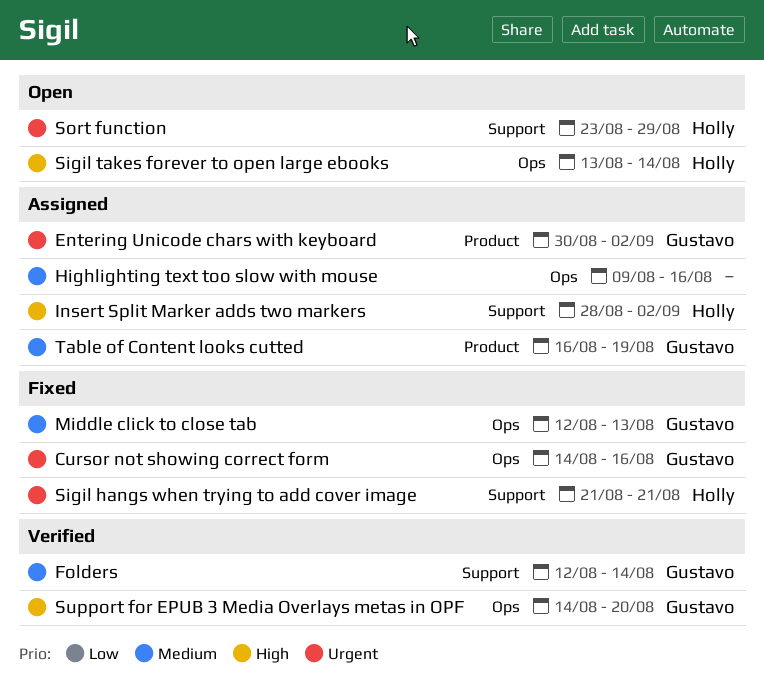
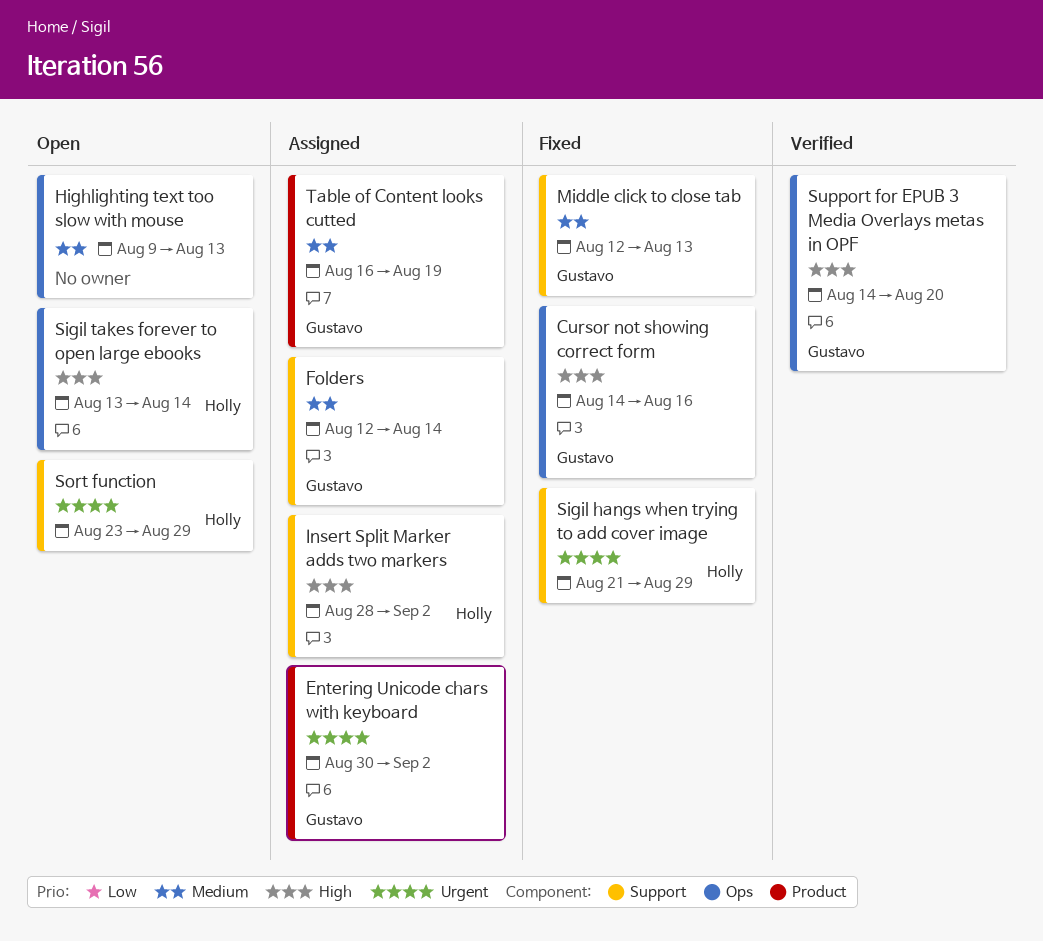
Cursor not showing correct form, priority: Urgent -> High
Folders, status: Verified -> Assigned
Highlighting text too slow with mouse, status: Assigned -> Open
Highlighting text too slow with mouse, due: Aug 16 -> Aug 13
Middle click to close tab, label: Ops -> Support
Sigil hangs when trying to add cover image, due: Aug 21 -> Aug 29

